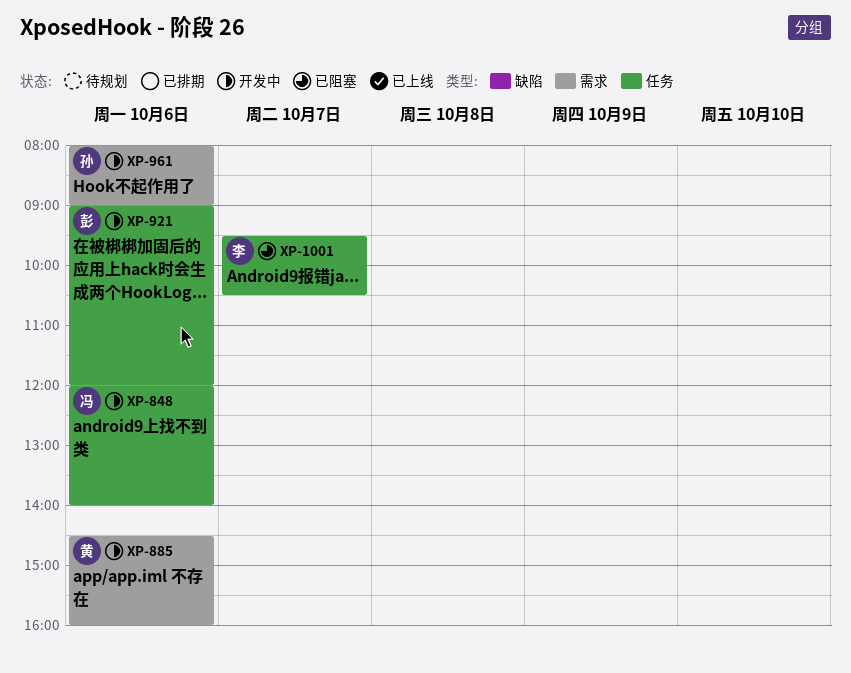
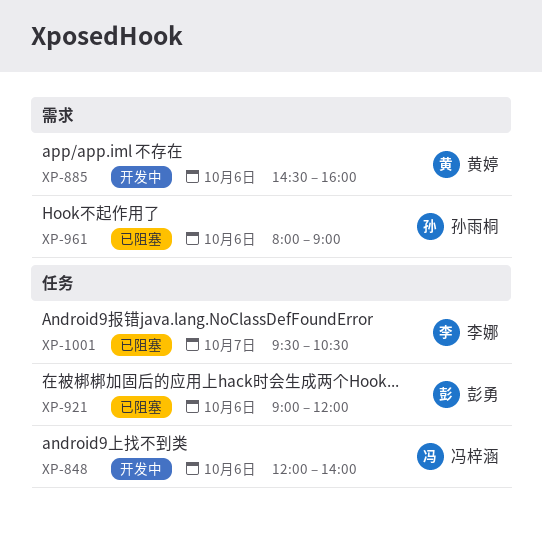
XP-921, status: 开发中 -> 已阻塞
XP-961, status: 开发中 -> 已阻塞

